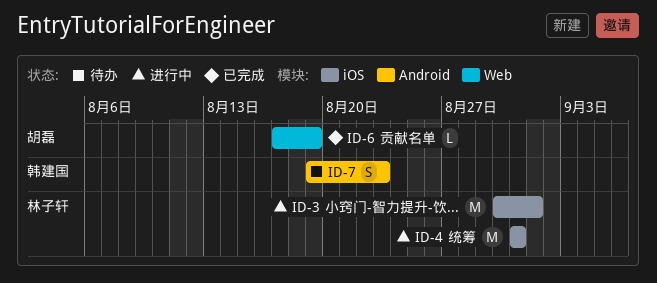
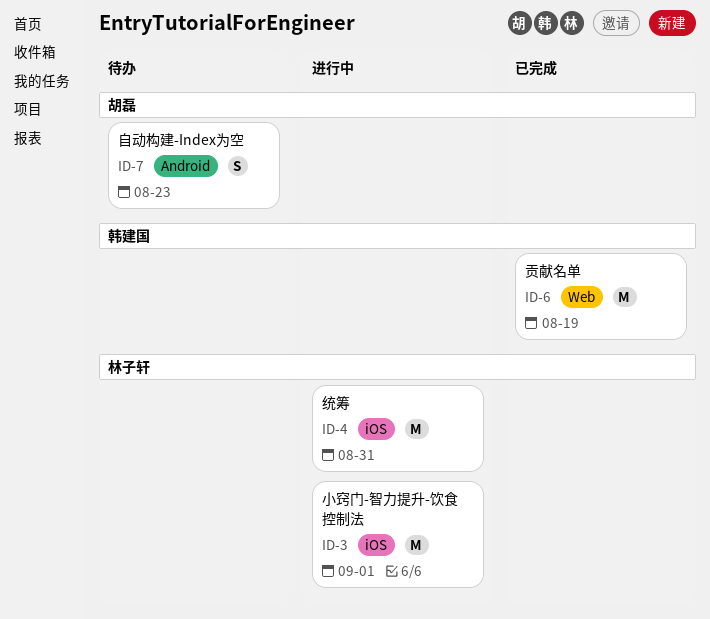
ID-6, owner: 胡磊 -> 韩建国
ID-6, estimate: L -> M
ID-7, owner: 韩建国 -> 胡磊

